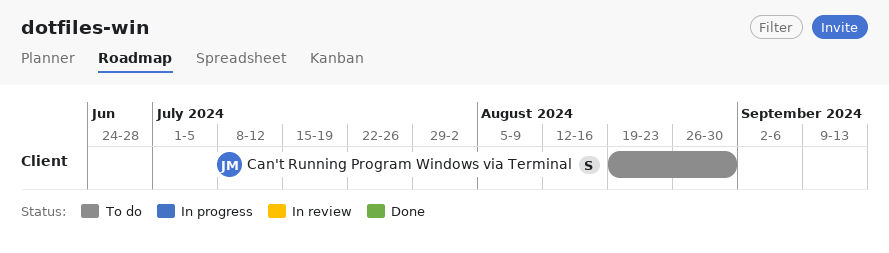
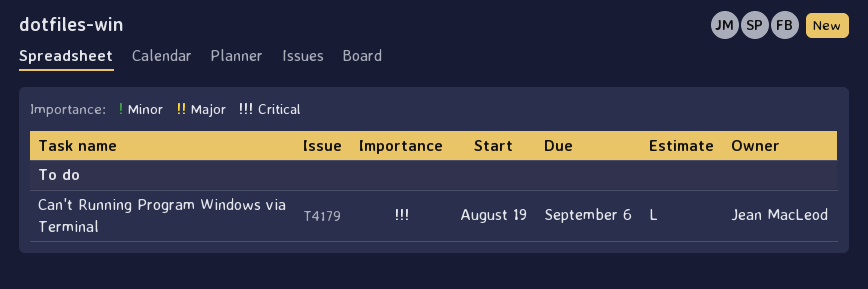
Can't Running Program Windows via Terminal, estimate: S -> L
Can't Running Program Windows via Terminal, due: Aug 30 -> Sep 6

